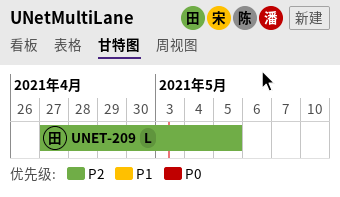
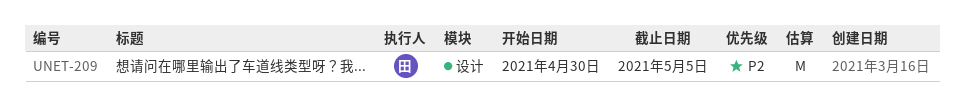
UNET-209, estimate: L -> M
UNET-209, start: Apr 27 -> Apr 30

